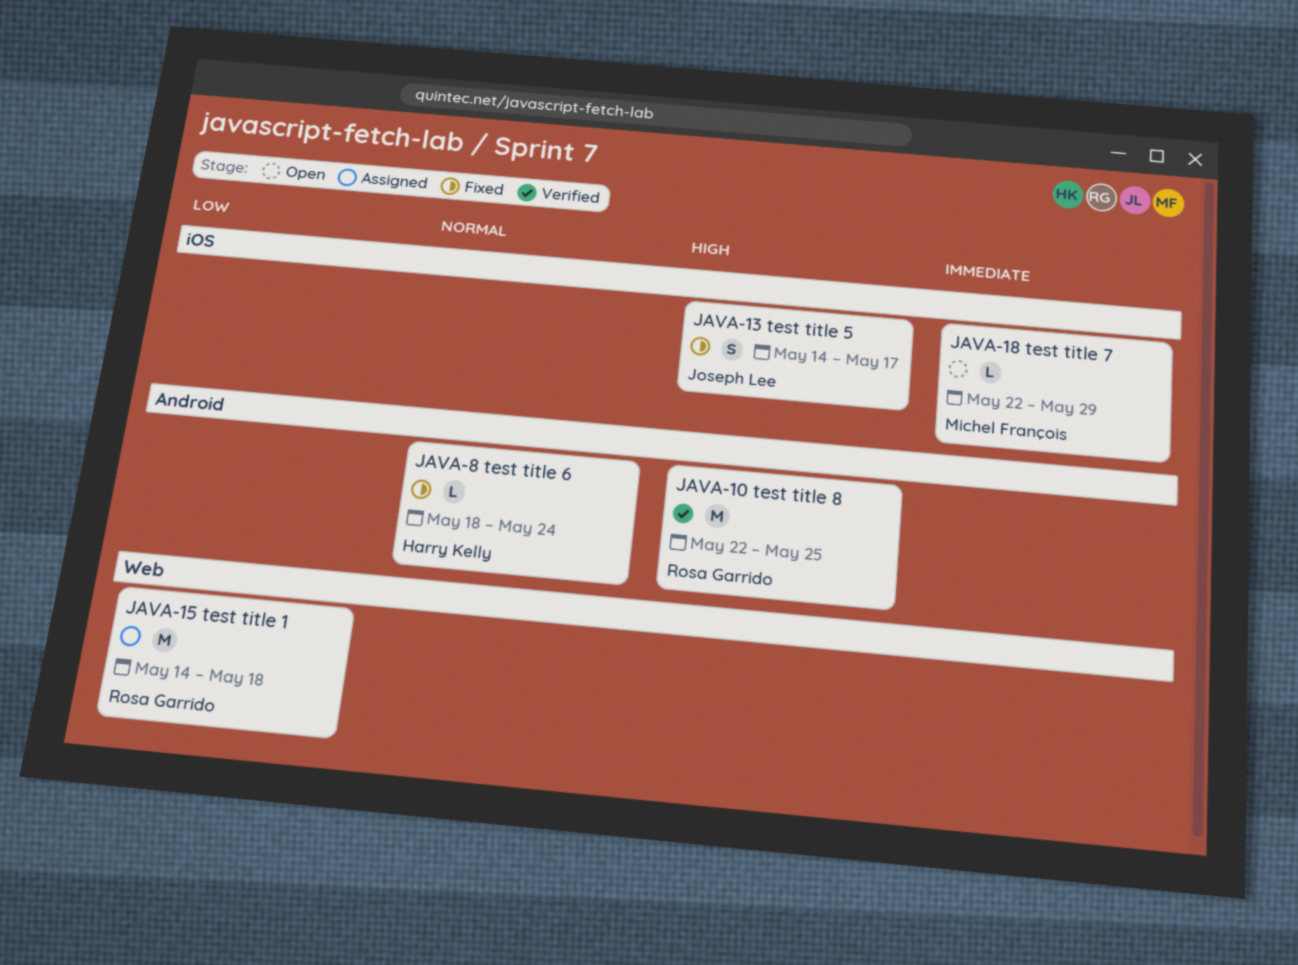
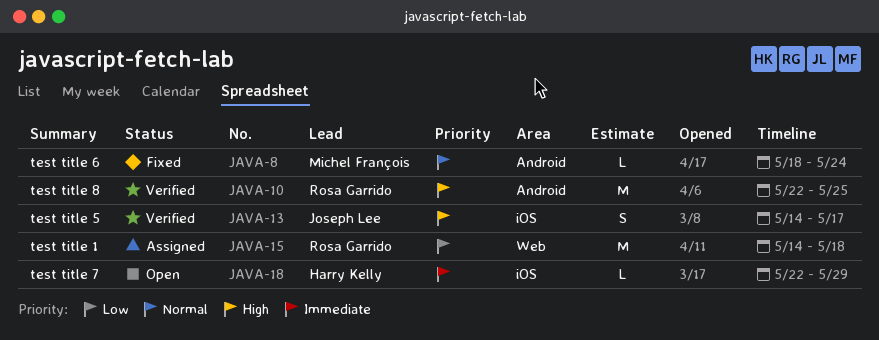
JAVA-8, owner: Harry Kelly -> Michel François
JAVA-13, status: Fixed -> Verified
JAVA-18, owner: Michel François -> Harry Kelly

